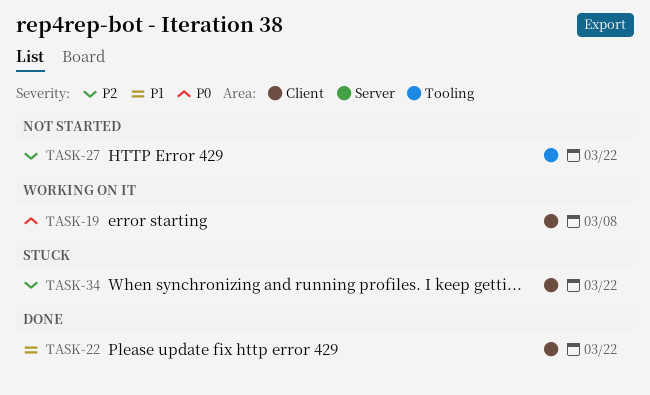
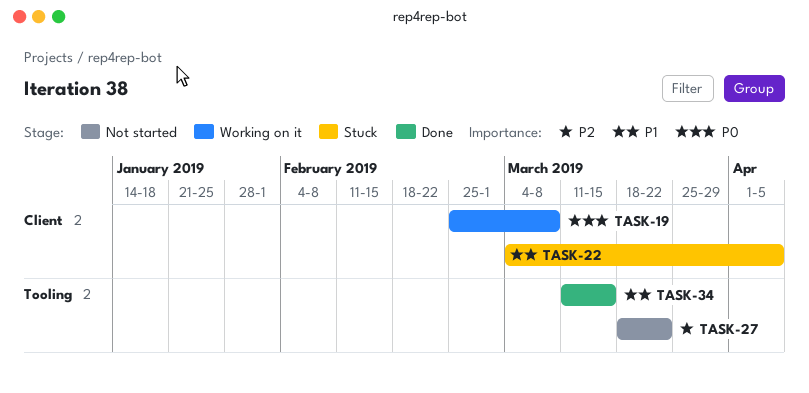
TASK-22, status: Done -> Stuck
TASK-22, due: Mar 22 -> Apr 5
TASK-34, status: Stuck -> Done
TASK-34, priority: P2 -> P1
TASK-34, label: Client -> Tooling
TASK-34, due: Mar 22 -> Mar 15

